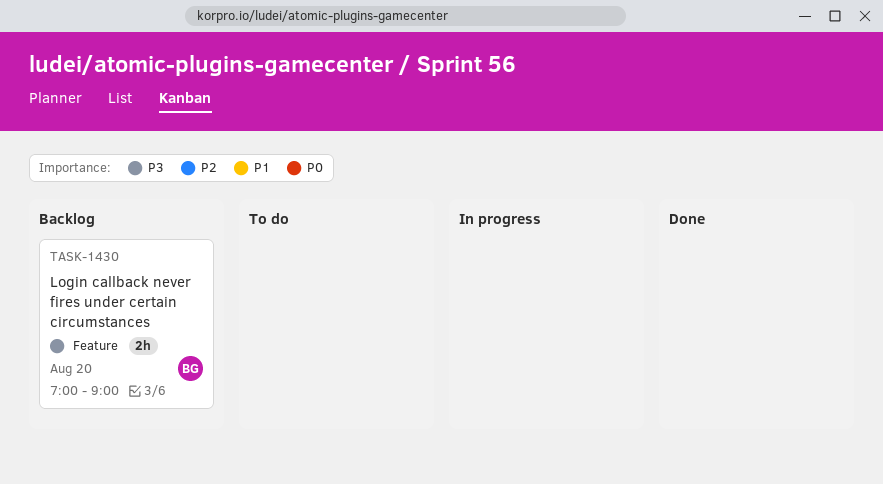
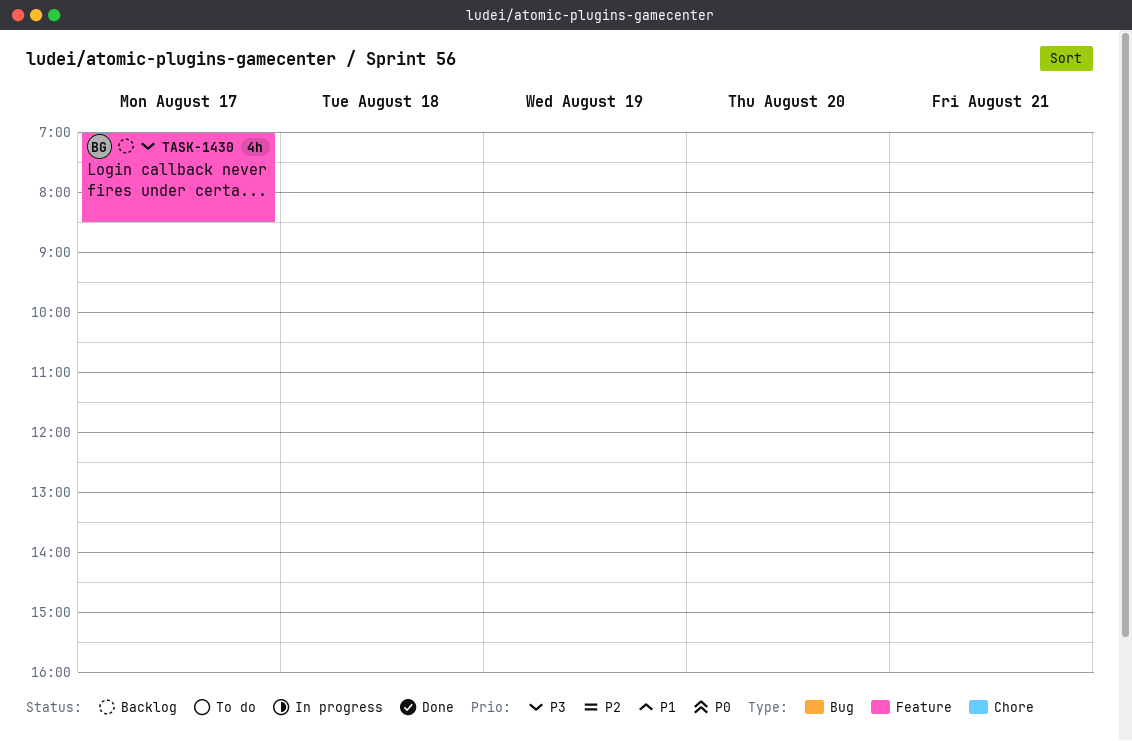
TASK-1430, estimate: 2h -> 4h
TASK-1430, day: Aug 20 -> Aug 17
TASK-1430, ends: 09:00 -> 08:30

